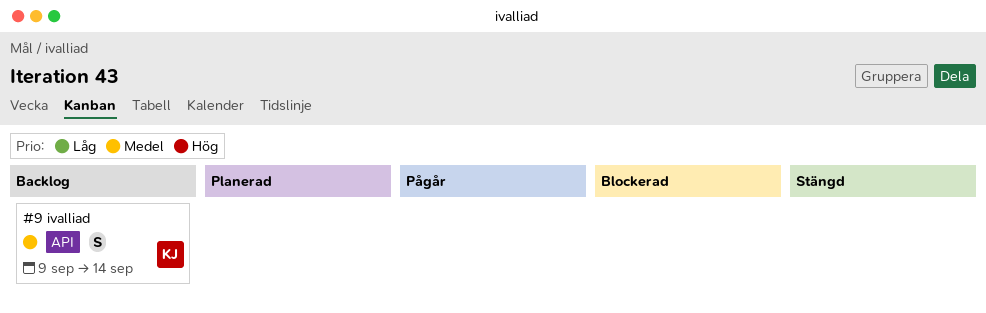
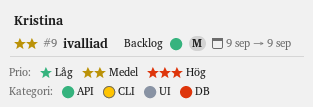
#9, estimate: S -> M
#9, due: Sep 14 -> Sep 9

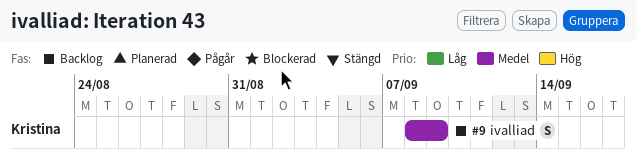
#9, estimate: M -> S
#9, start: Sep 9 -> Sep 8

